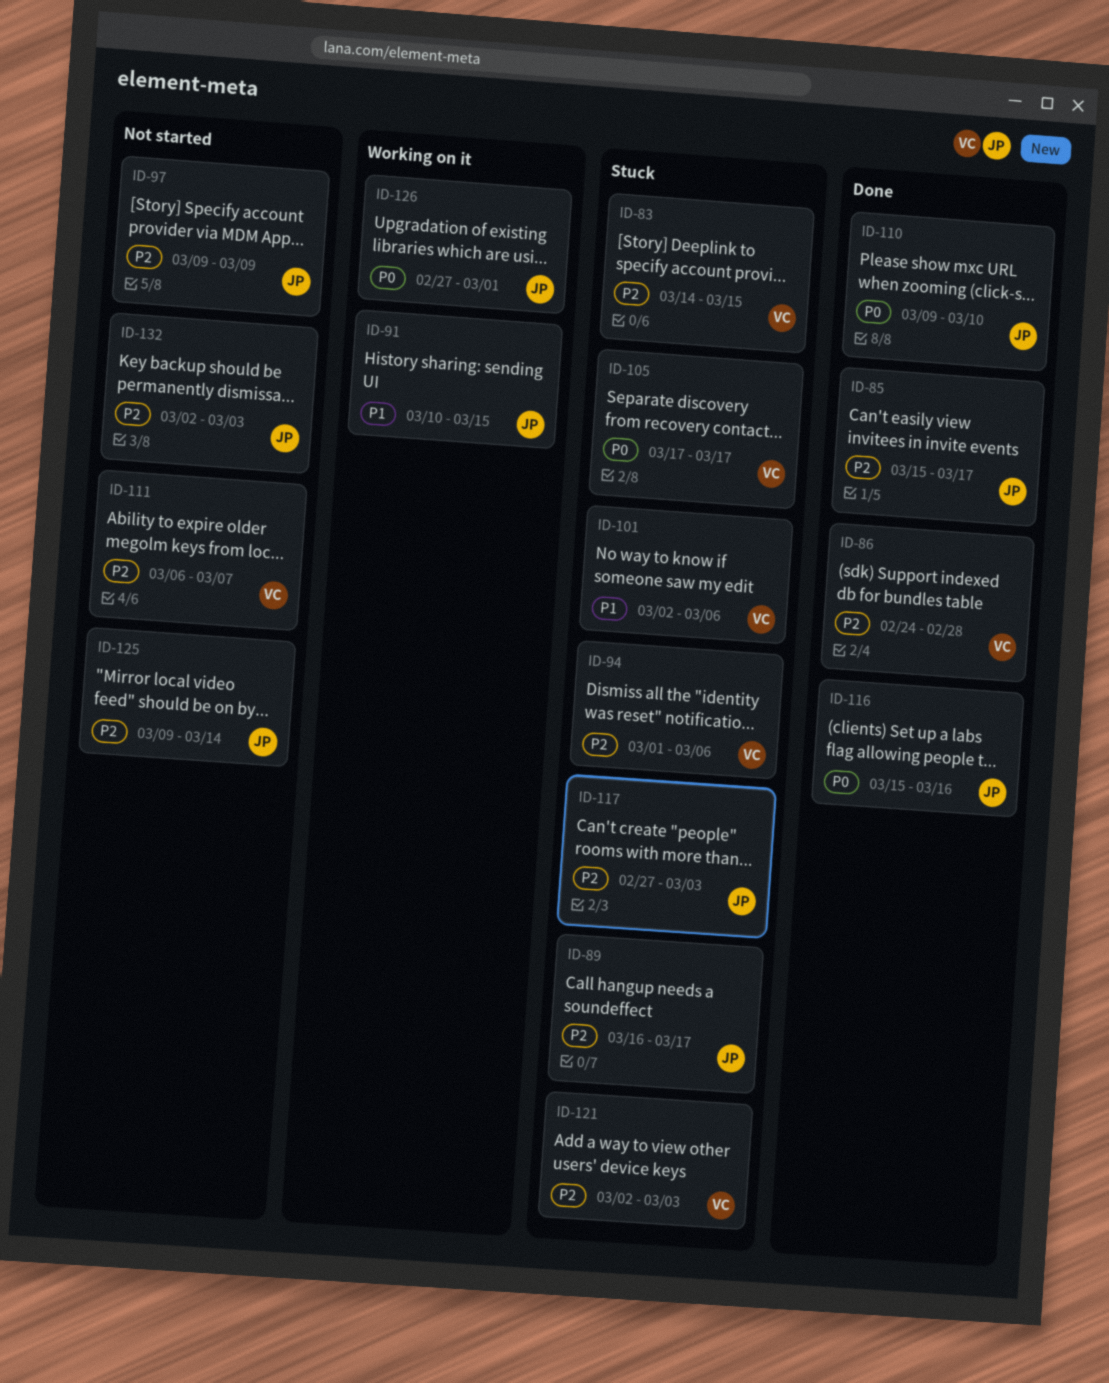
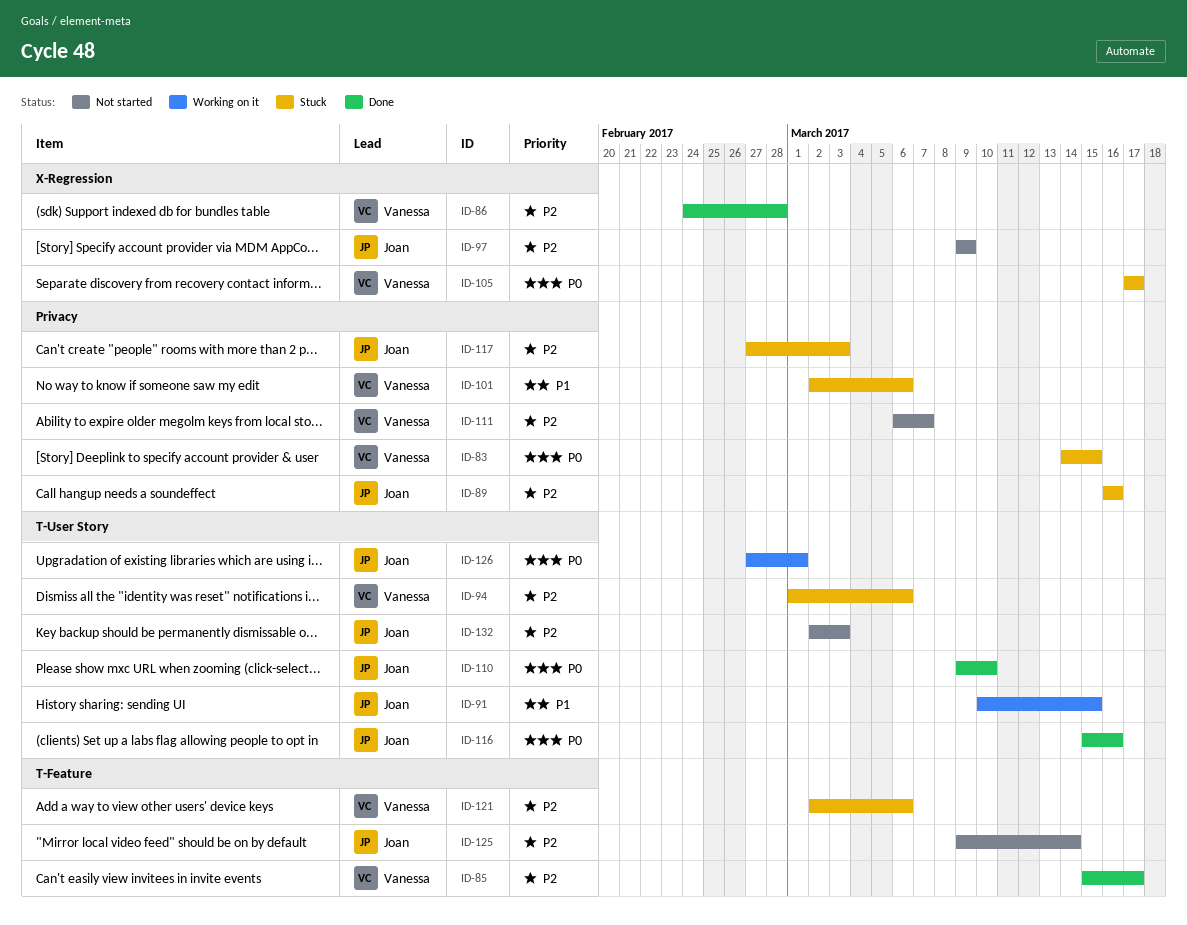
ID-83, priority: P2 -> P0
ID-85, owner: Joan -> Vanessa
ID-89, due: Mar 17 -> Mar 16
ID-121, due: Mar 3 -> Mar 6

